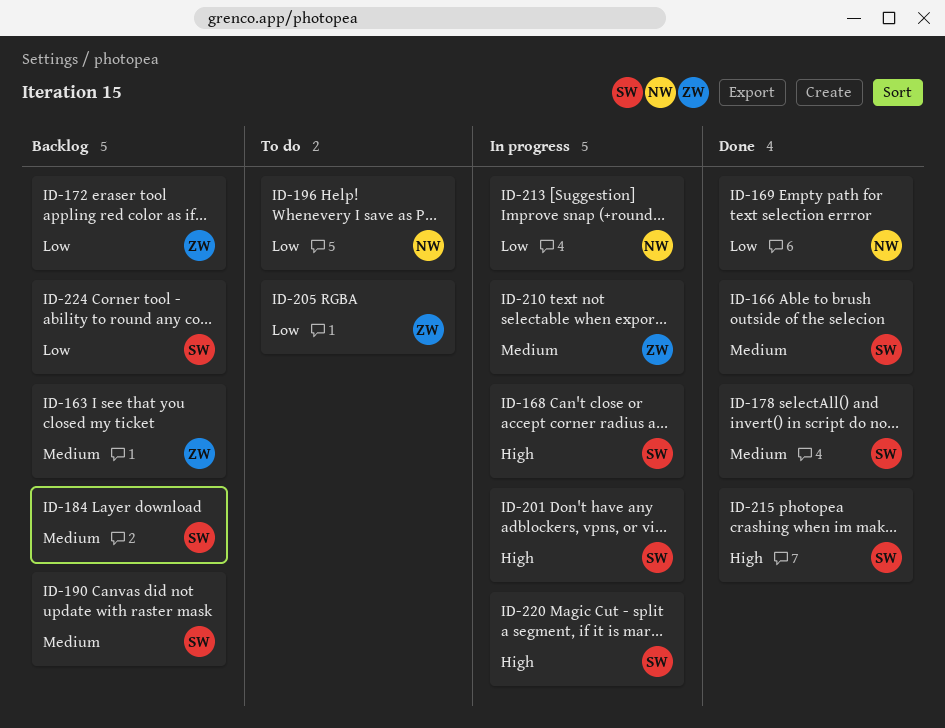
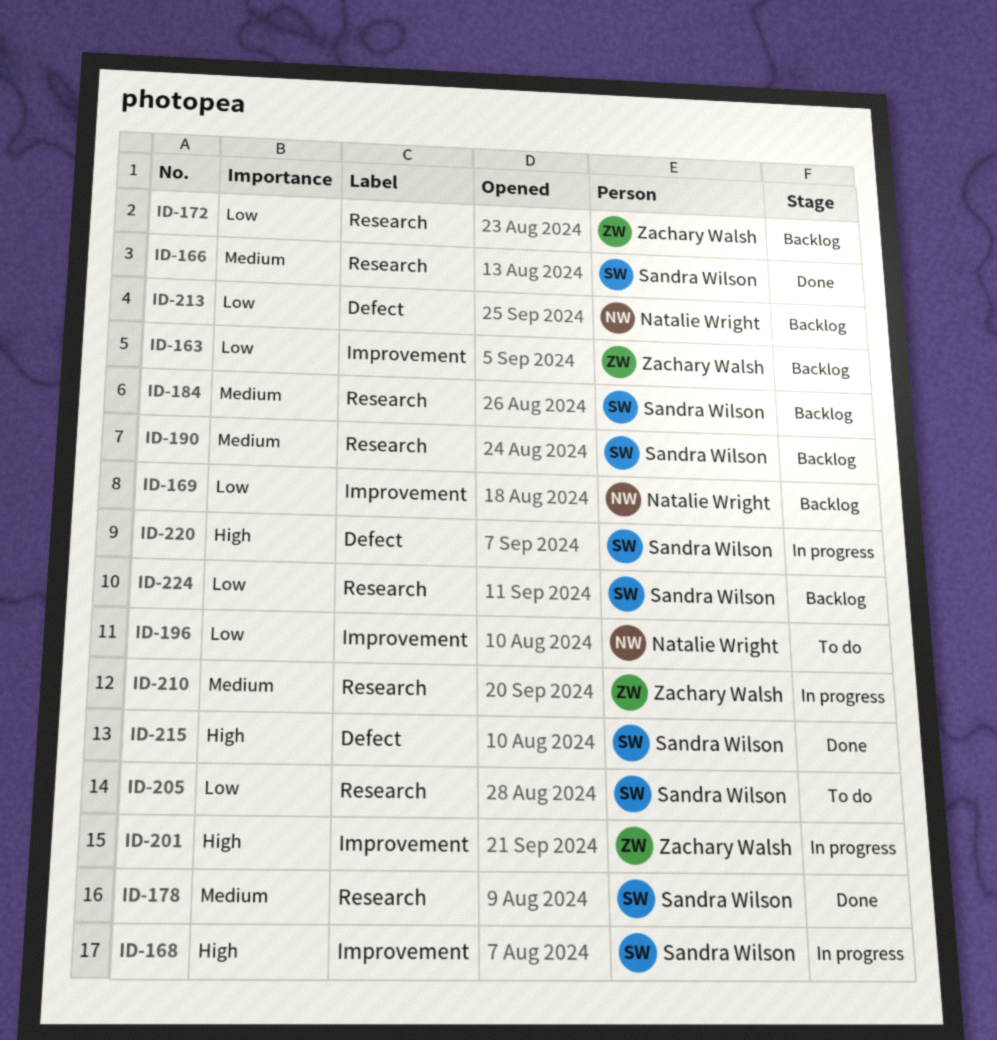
ID-163, priority: Medium -> Low
ID-169, status: Done -> Backlog
ID-201, owner: Sandra Wilson -> Zachary Walsh
ID-205, owner: Zachary Walsh -> Sandra Wilson
ID-213, status: In progress -> Backlog

